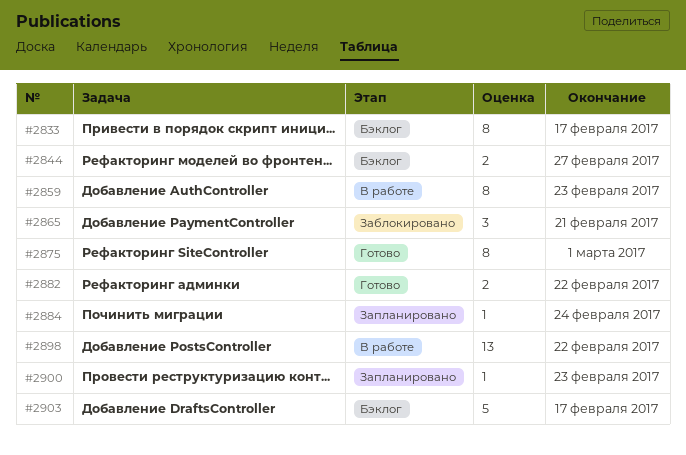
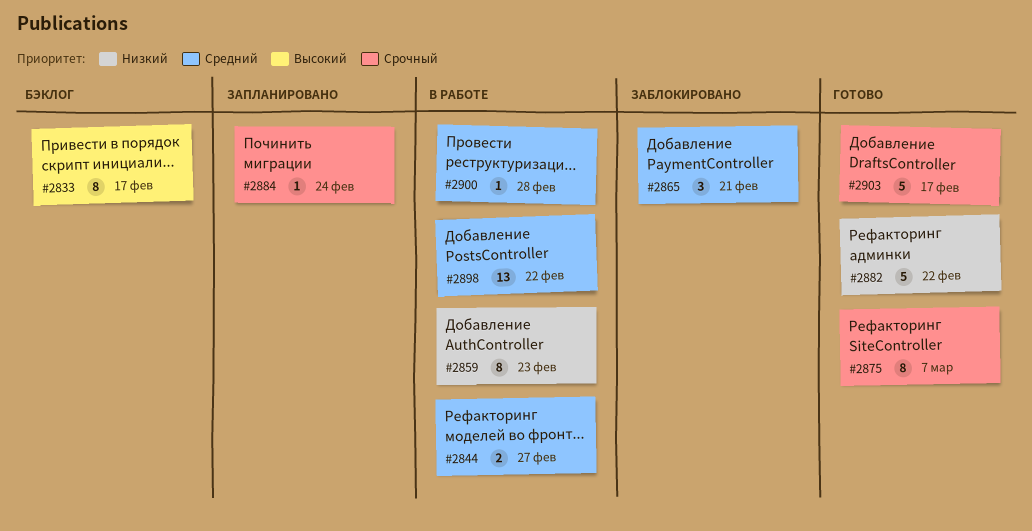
#2844, status: Бэклог -> В работе
#2875, due: Mar 1 -> Mar 7
#2882, estimate: 2 -> 5
#2900, status: Запланировано -> В работе
#2900, due: Feb 23 -> Feb 28
#2903, status: Бэклог -> Готово

